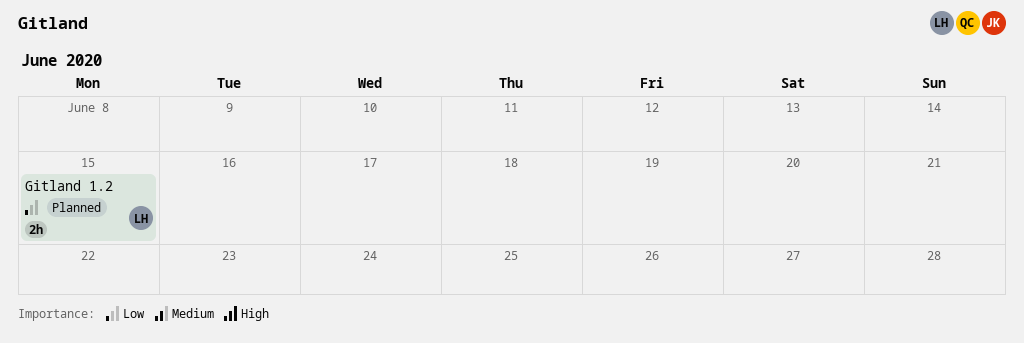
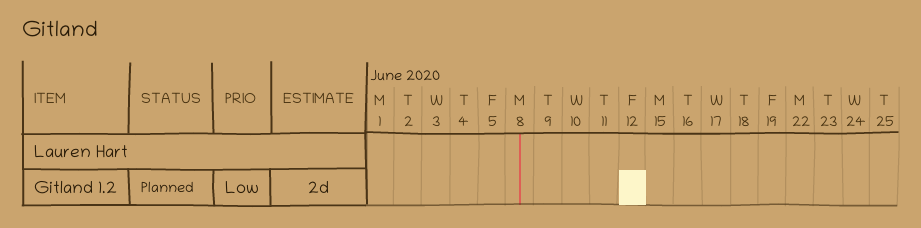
Gitland 1.2, estimate: 2h -> 2d
Gitland 1.2, due: Jun 15 -> Jun 12

